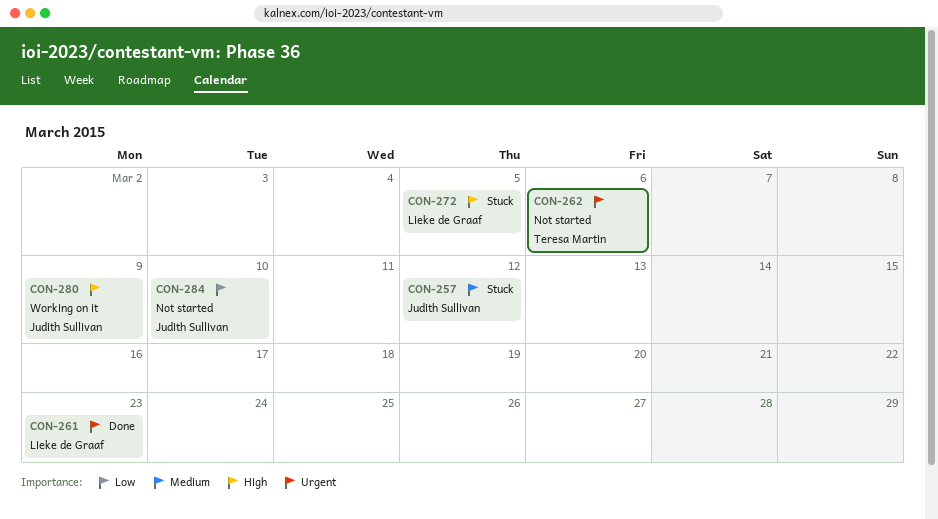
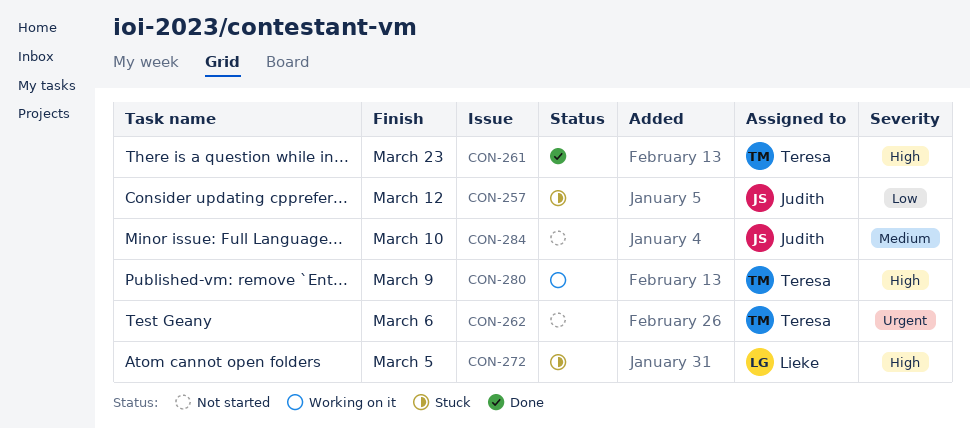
CON-257, priority: Medium -> Low
CON-261, owner: Lieke de Graaf -> Teresa Martin
CON-261, priority: Urgent -> High
CON-280, owner: Judith Sullivan -> Teresa Martin
CON-284, priority: Low -> Medium

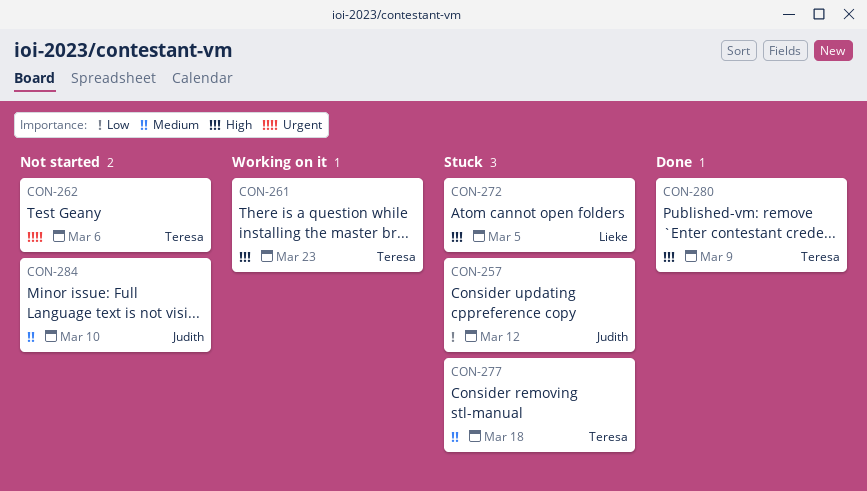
CON-261, status: Done -> Working on it
CON-277: none -> present
CON-280, status: Working on it -> Done

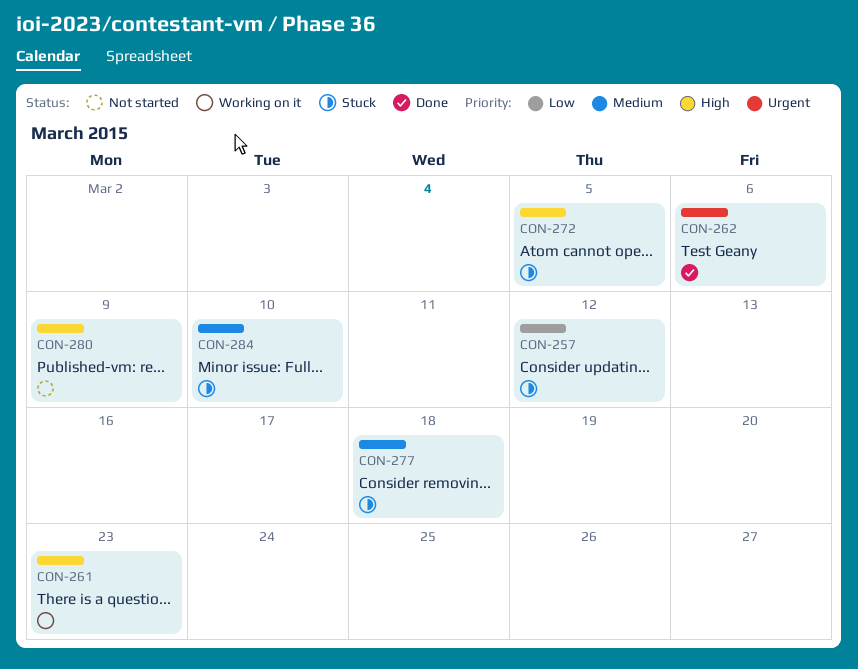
CON-262, status: Not started -> Done
CON-280, status: Done -> Not started
CON-284, status: Not started -> Stuck

